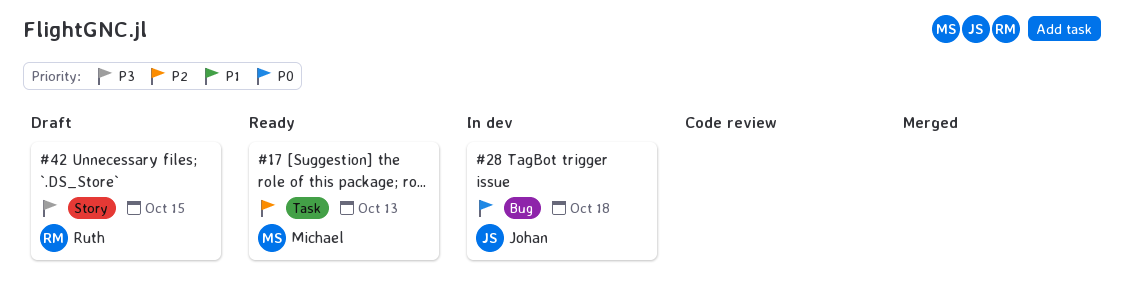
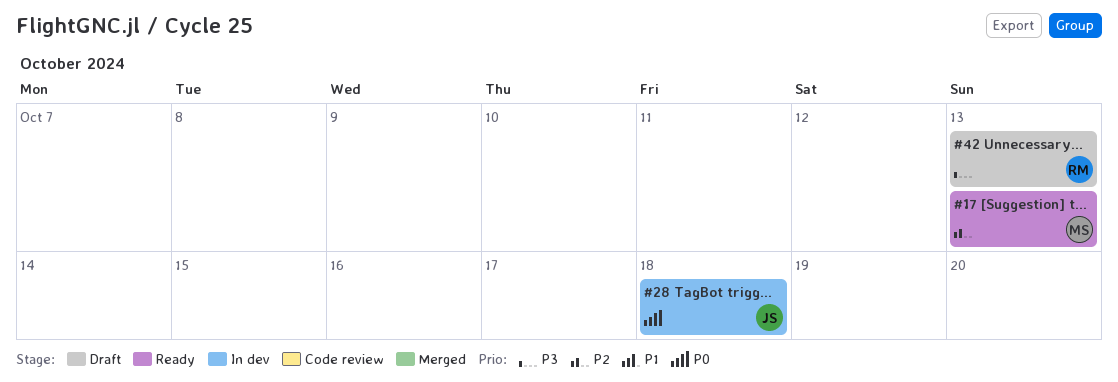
#42, due: Oct 15 -> Oct 13

